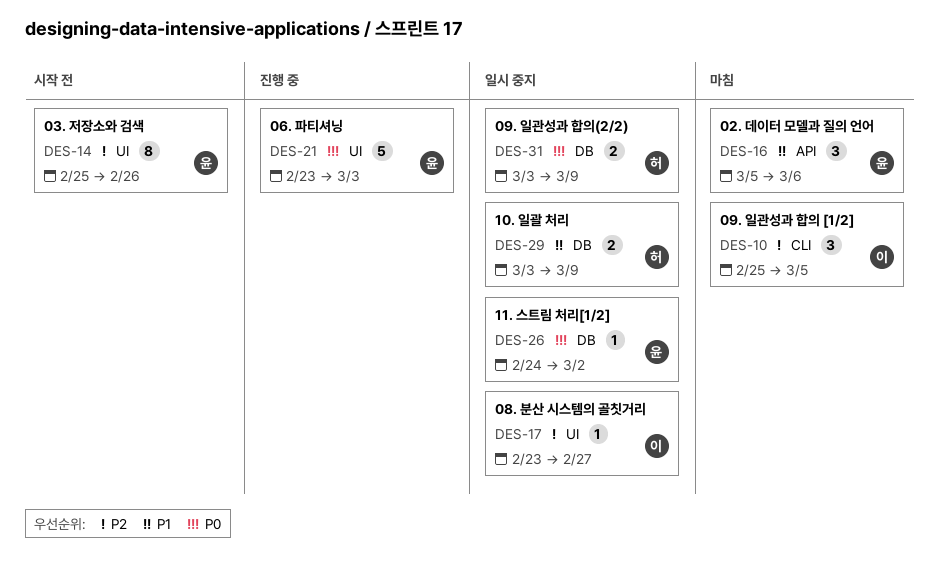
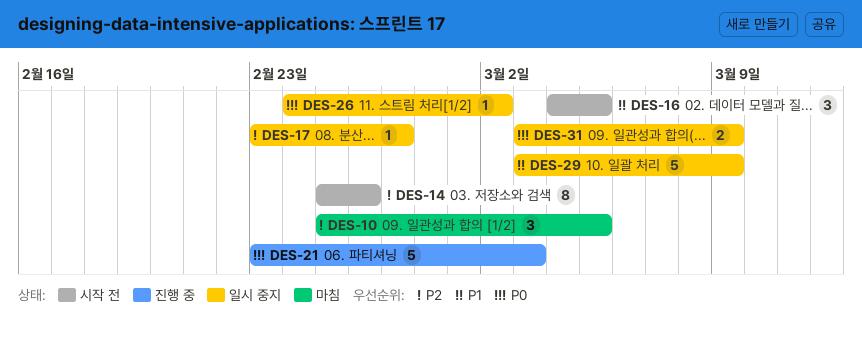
DES-16, status: 마침 -> 시작 전
DES-16, start: Mar 5 -> Mar 4
DES-16, due: Mar 6 -> Mar 5
DES-29, estimate: 2 -> 5

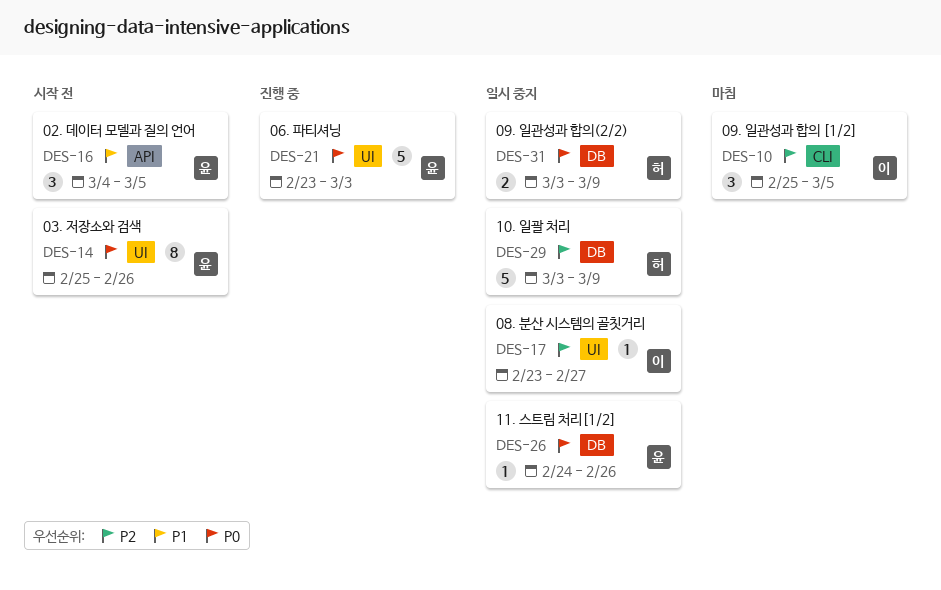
DES-14, priority: P2 -> P0
DES-26, due: Mar 2 -> Feb 26
DES-29, priority: P1 -> P2

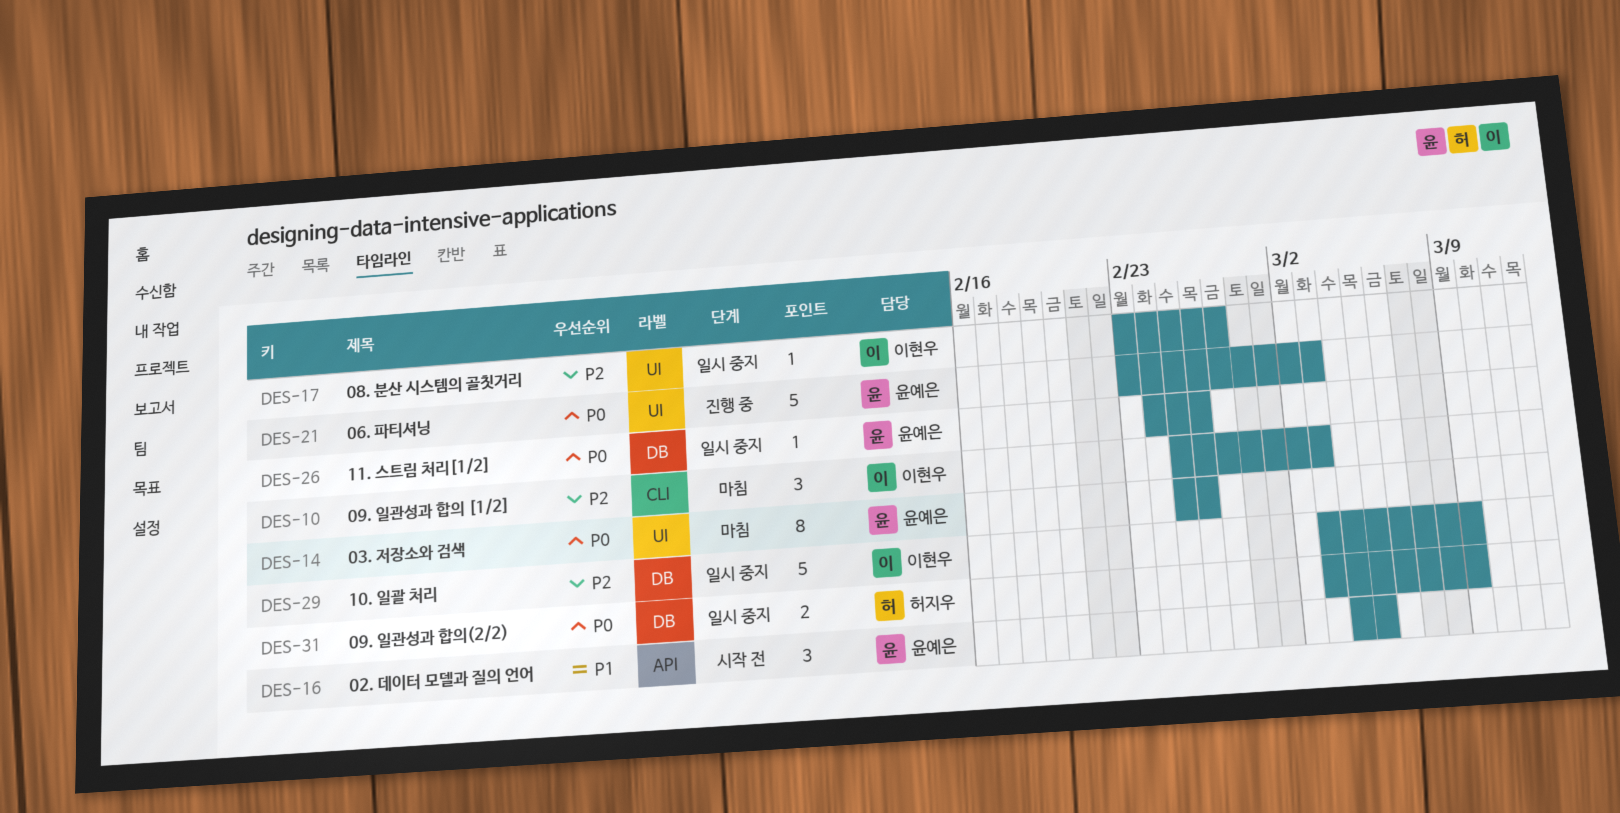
DES-10, due: Mar 5 -> Mar 3
DES-14, status: 시작 전 -> 마침
DES-29, owner: 허지우 -> 이현우

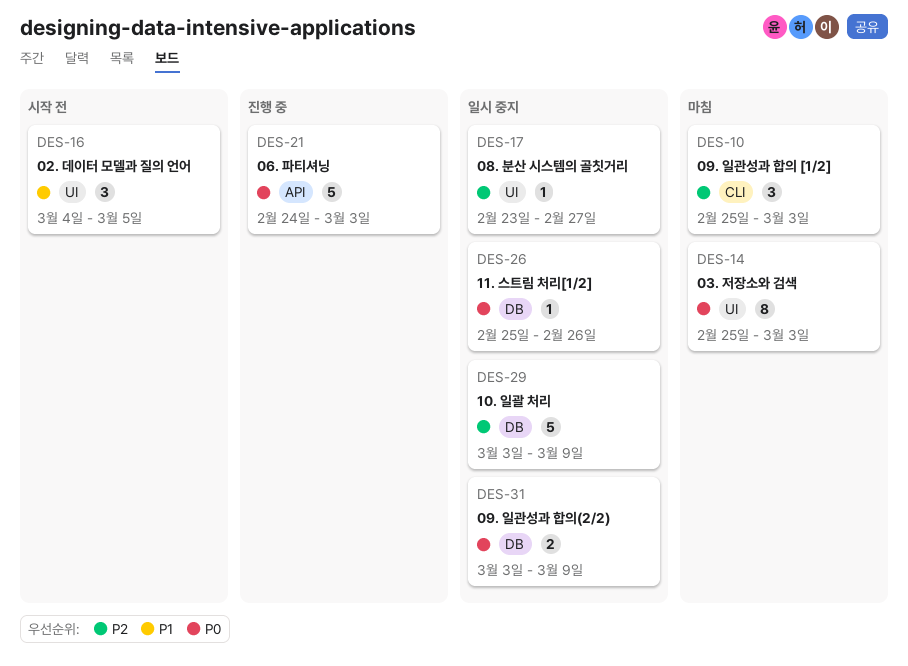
DES-14, due: Feb 26 -> Mar 3
DES-16, label: API -> UI
DES-21, label: UI -> API
DES-21, start: Feb 23 -> Feb 24
DES-26, start: Feb 24 -> Feb 25

